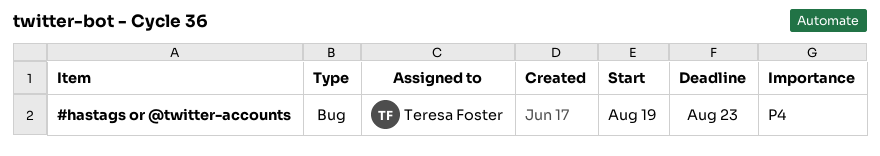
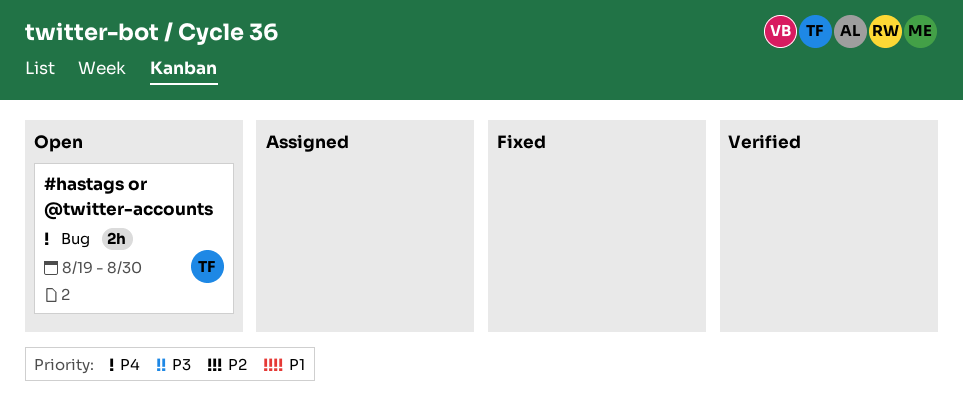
#hastags or @twitter-accounts, due: Aug 23 -> Aug 30

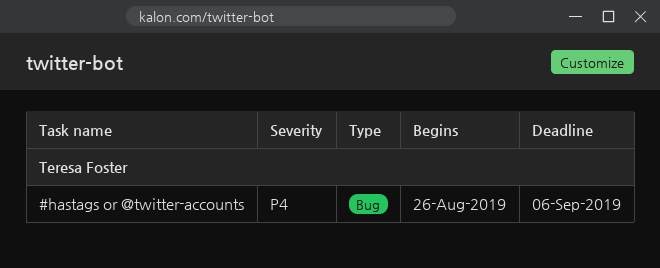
#hastags or @twitter-accounts, start: Aug 19 -> Aug 26
#hastags or @twitter-accounts, due: Aug 30 -> Sep 6

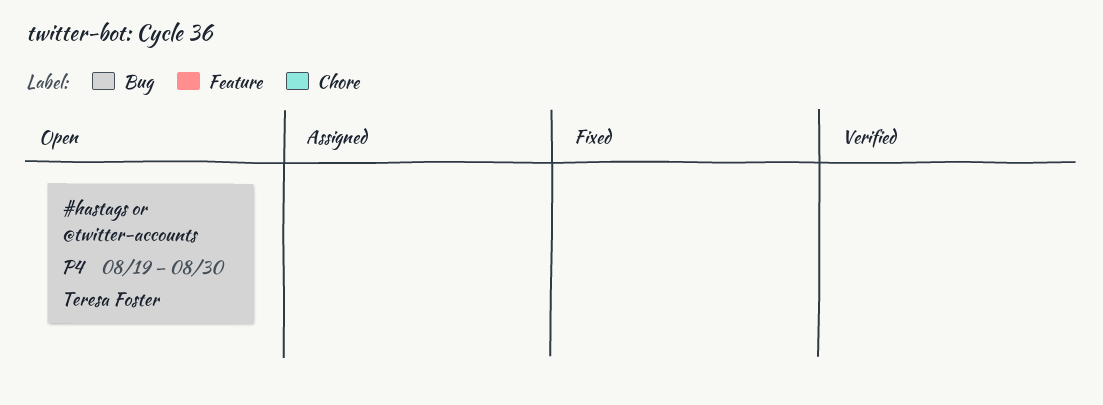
#hastags or @twitter-accounts, start: Aug 26 -> Aug 19
#hastags or @twitter-accounts, due: Sep 6 -> Aug 30

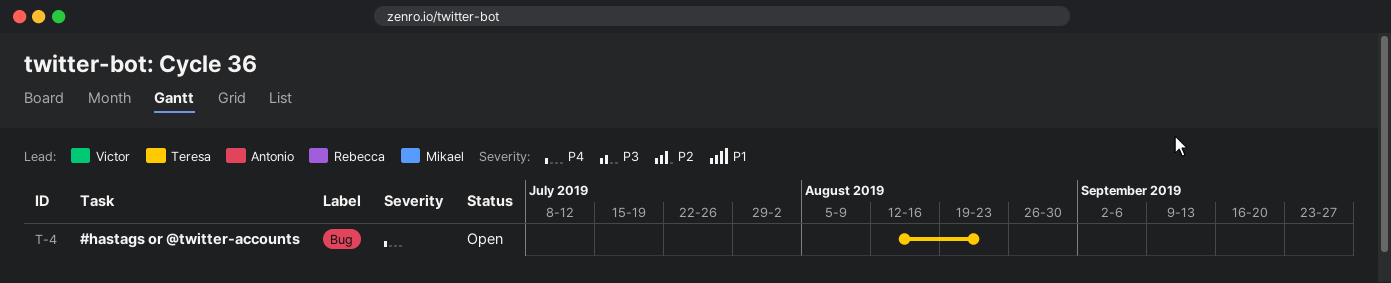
#hastags or @twitter-accounts, start: Aug 19 -> Aug 12
#hastags or @twitter-accounts, due: Aug 30 -> Aug 23

